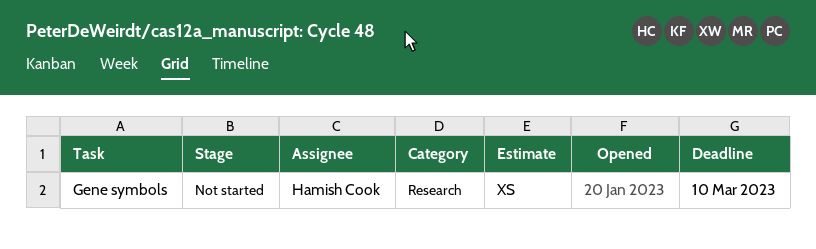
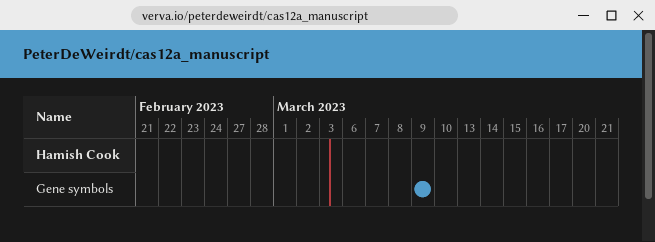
Gene symbols, due: Mar 10 -> Mar 9

